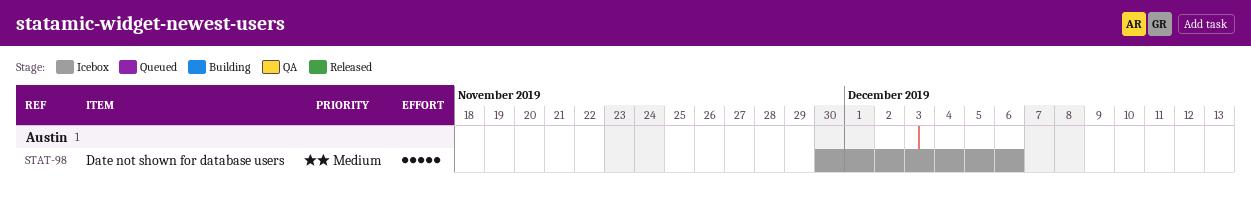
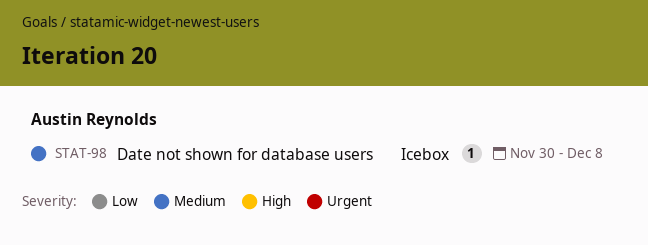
STAT-98, estimate: 5 -> 1
STAT-98, due: Dec 6 -> Dec 8

